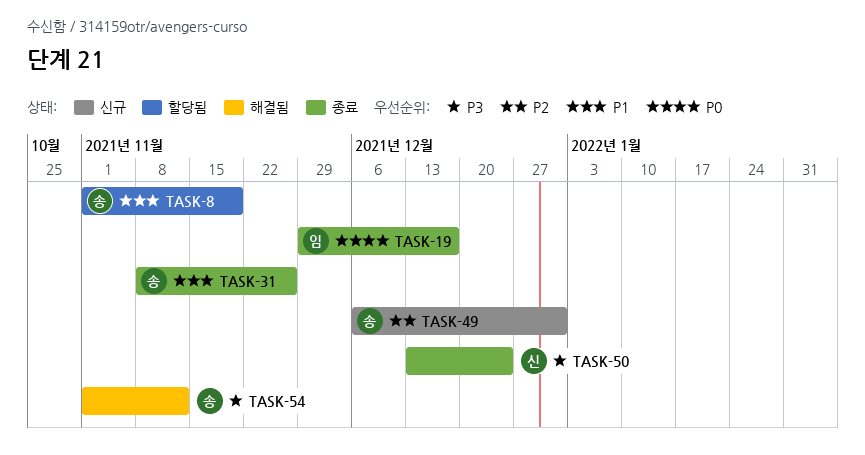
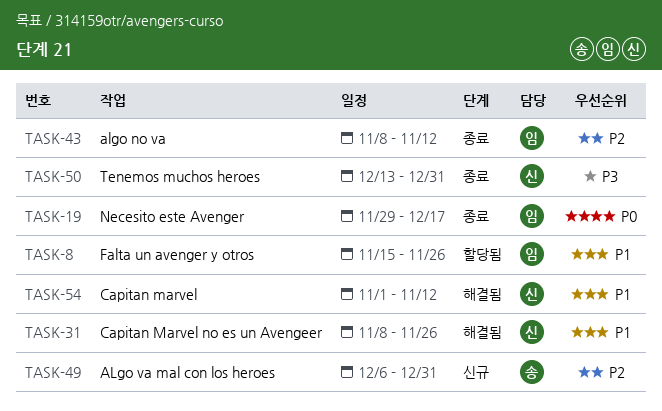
TASK-8, owner: 송 -> 임
TASK-8, start: Nov 1 -> Nov 15
TASK-8, due: Nov 19 -> Nov 26
TASK-31, status: 종료 -> 해결됨
TASK-31, owner: 송 -> 신
TASK-43: none -> present
TASK-50, due: Dec 24 -> Dec 31
TASK-54, owner: 송 -> 신
TASK-54, priority: P3 -> P1

